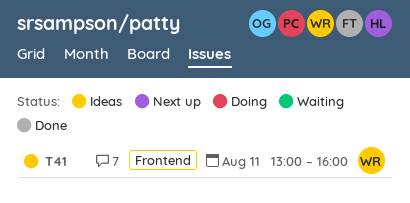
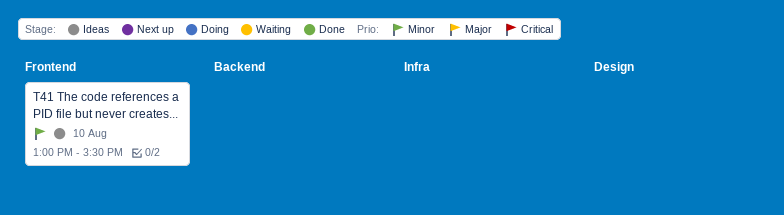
T41, day: Aug 11 -> Aug 10
T41, ends: 16:00 -> 15:30

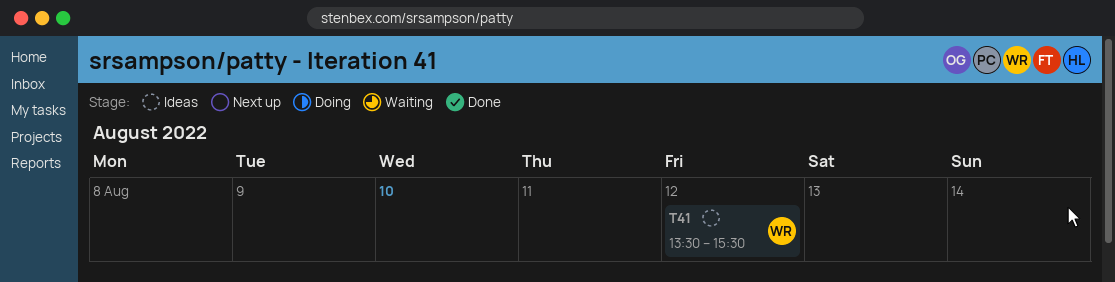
T41, day: Aug 10 -> Aug 12
T41, begins: 13:00 -> 13:30

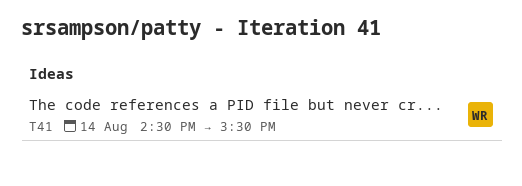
T41, day: Aug 12 -> Aug 14
T41, begins: 13:30 -> 14:30

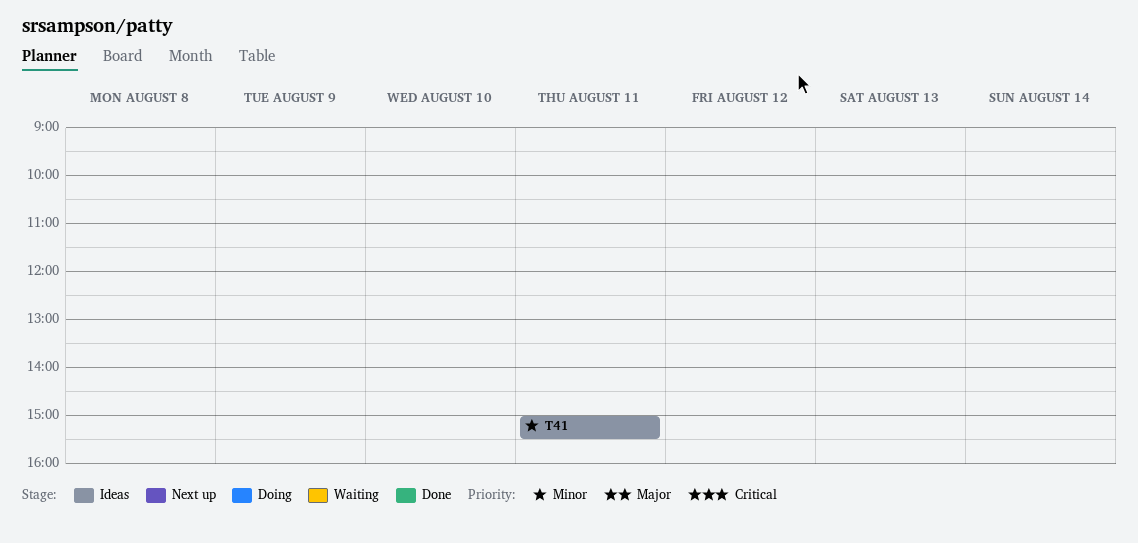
T41, day: Aug 14 -> Aug 11
T41, begins: 14:30 -> 15:00

